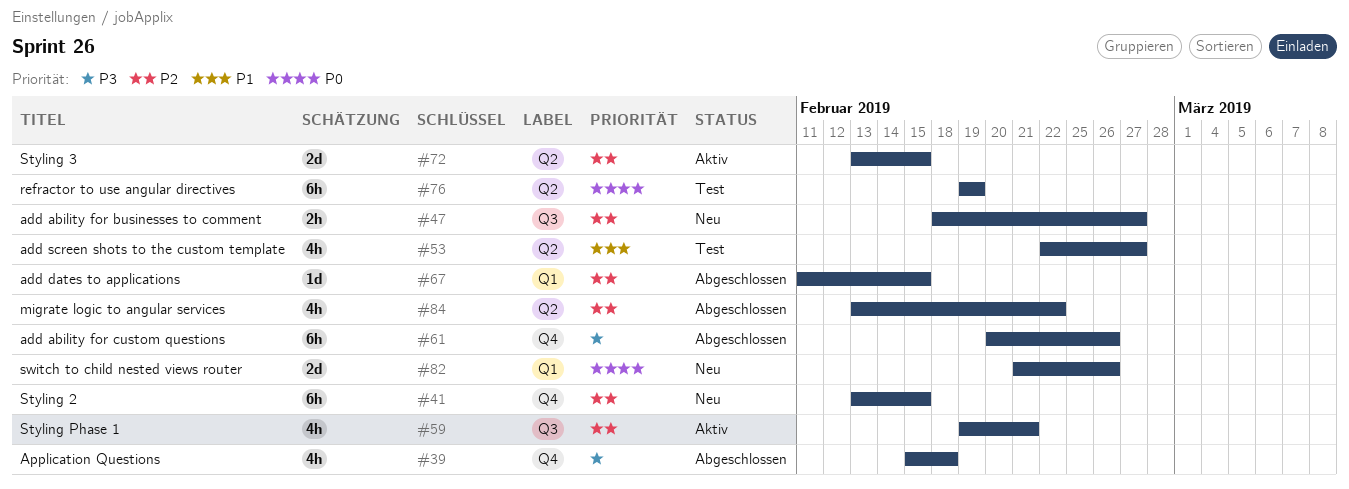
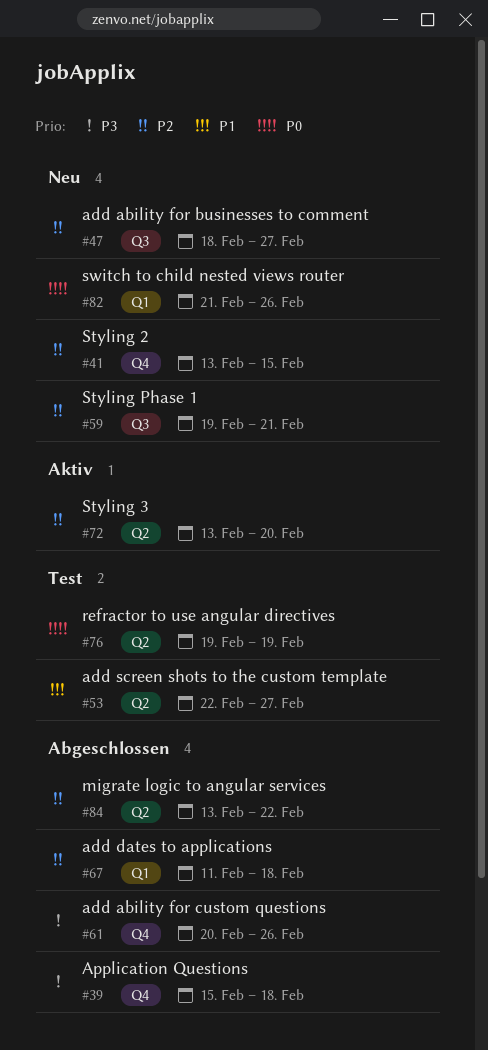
#59, status: Aktiv -> Neu
#67, due: Feb 15 -> Feb 18
#72, due: Feb 15 -> Feb 20

